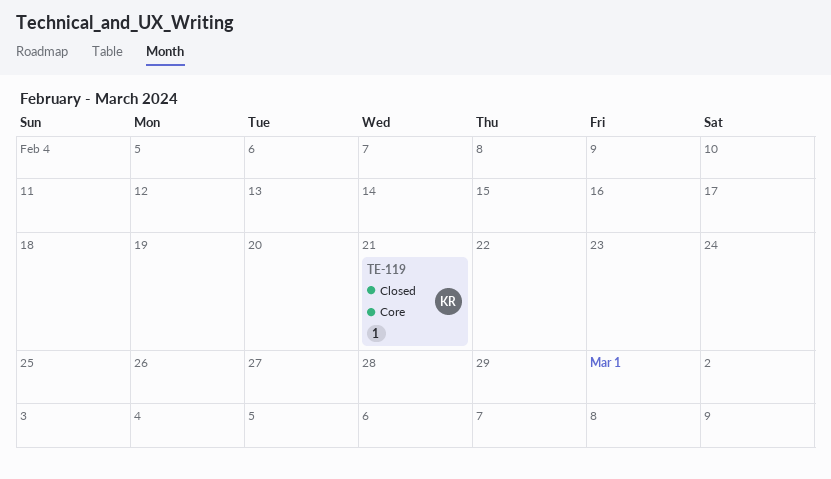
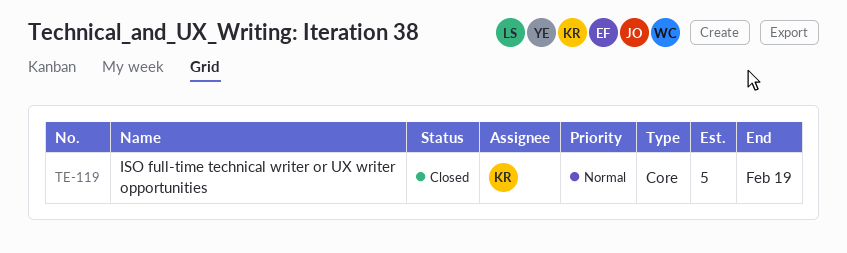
TE-119, estimate: 1 -> 5
TE-119, due: Feb 21 -> Feb 19

